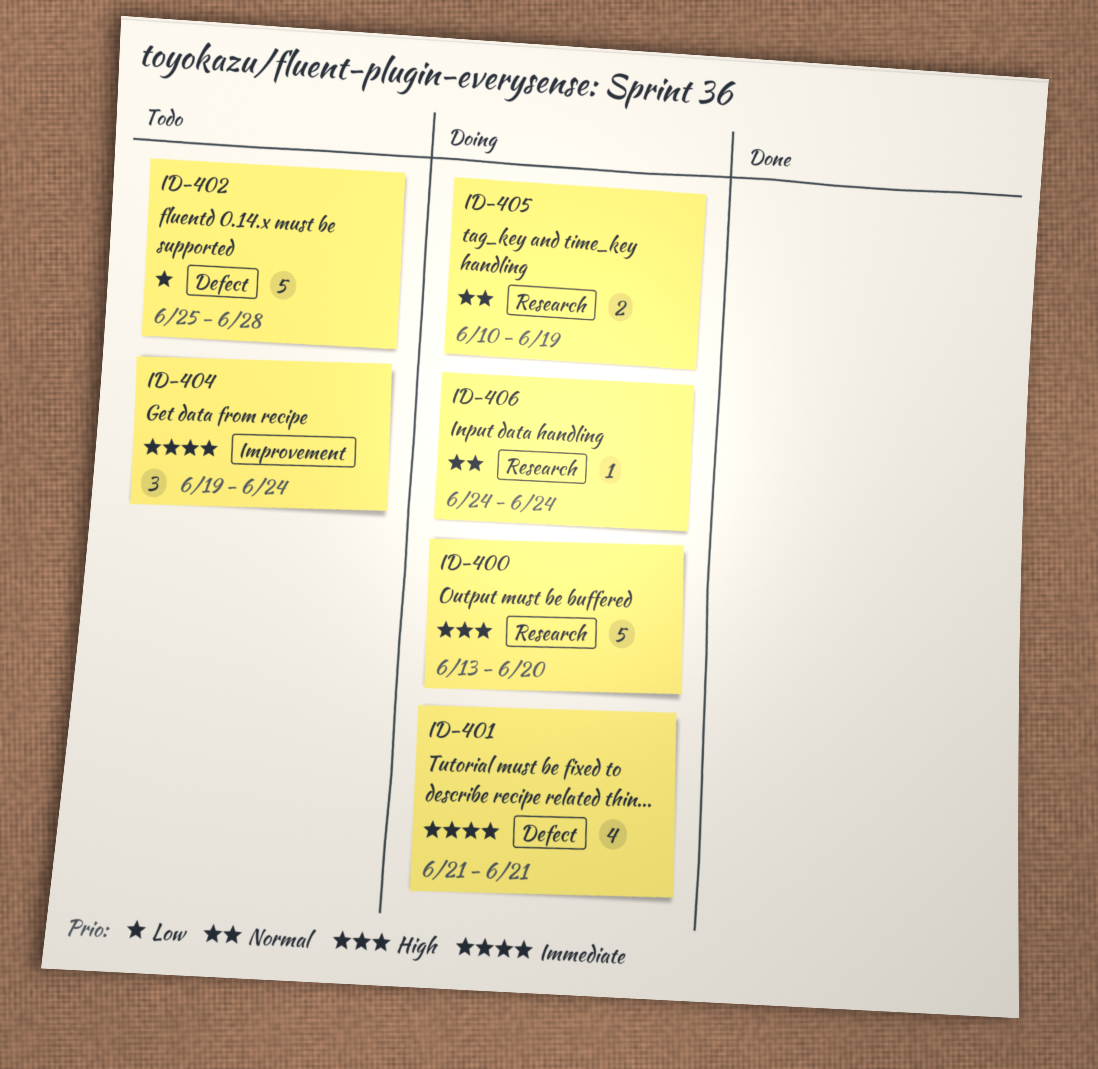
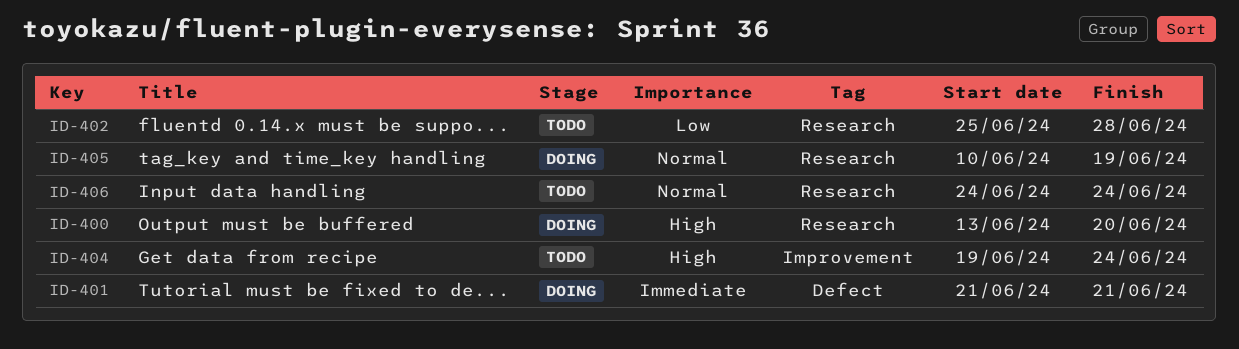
ID-402, label: Defect -> Research
ID-404, priority: Immediate -> High
ID-406, status: Doing -> Todo

